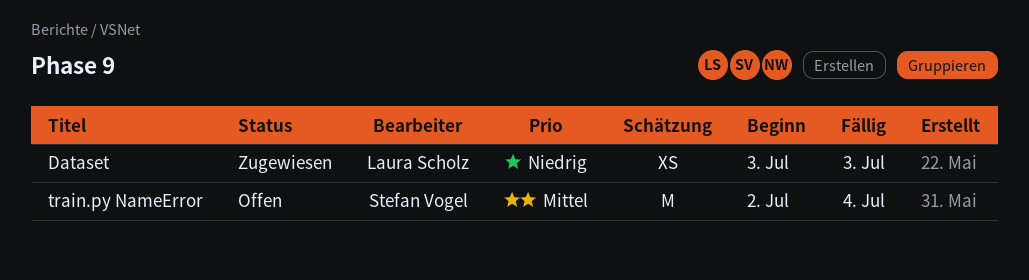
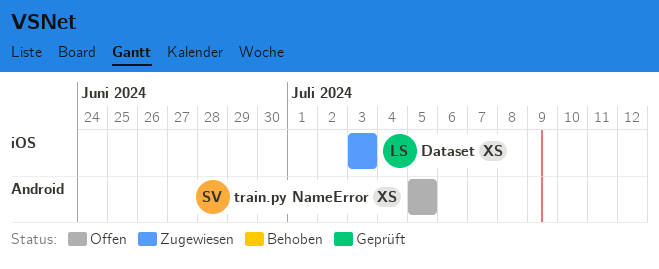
train.py NameError, estimate: M -> XS
train.py NameError, start: Jul 2 -> Jul 5
train.py NameError, due: Jul 4 -> Jul 5

